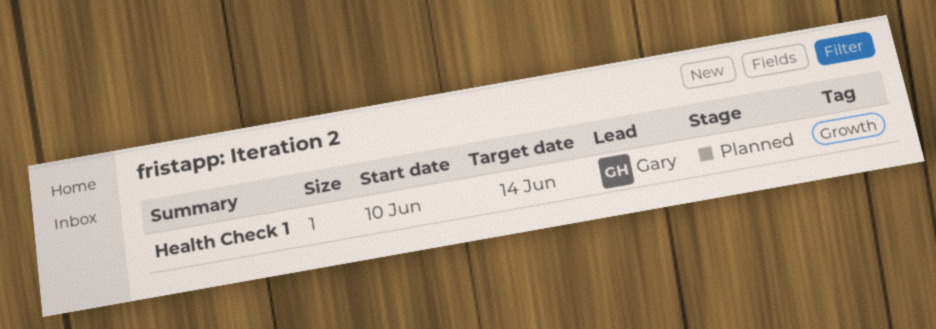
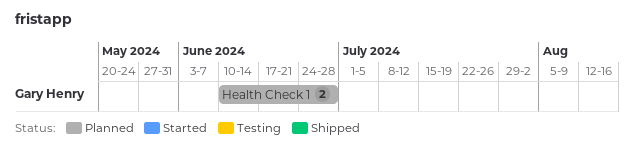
Health Check 1, estimate: 1 -> 2
Health Check 1, due: Jun 14 -> Jun 28

